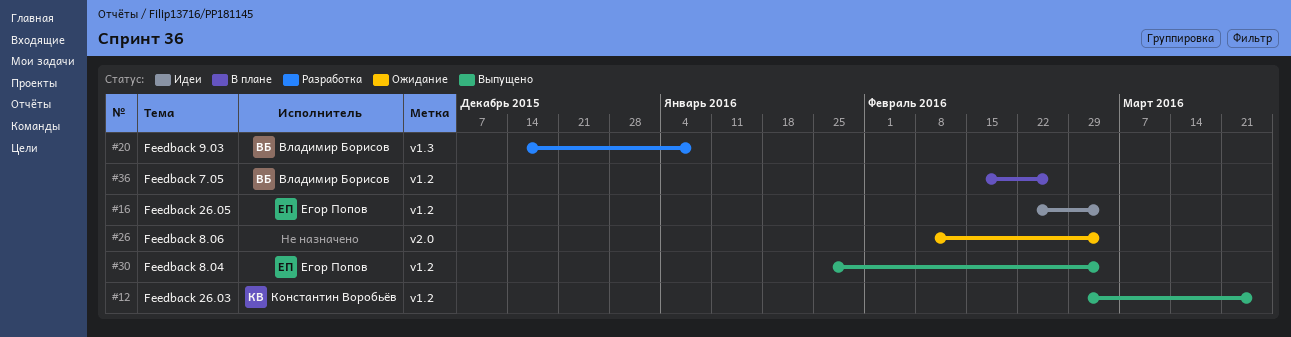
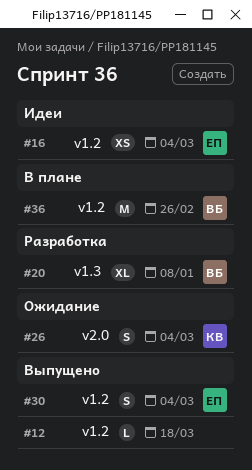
#12, owner: Константин Воробьёв -> none
#12, due: Mar 25 -> Mar 18
#26, owner: none -> Константин Воробьёв

